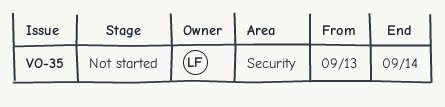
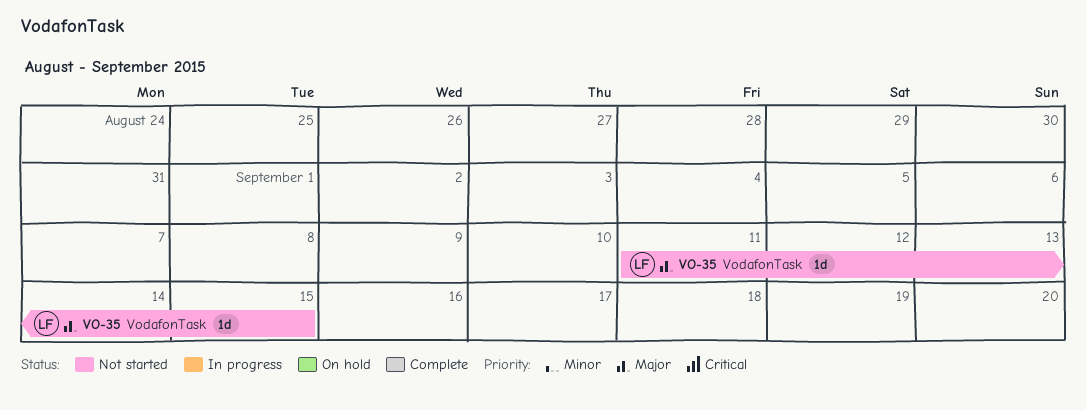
VO-35, start: Sep 13 -> Sep 11
VO-35, due: Sep 14 -> Sep 15

